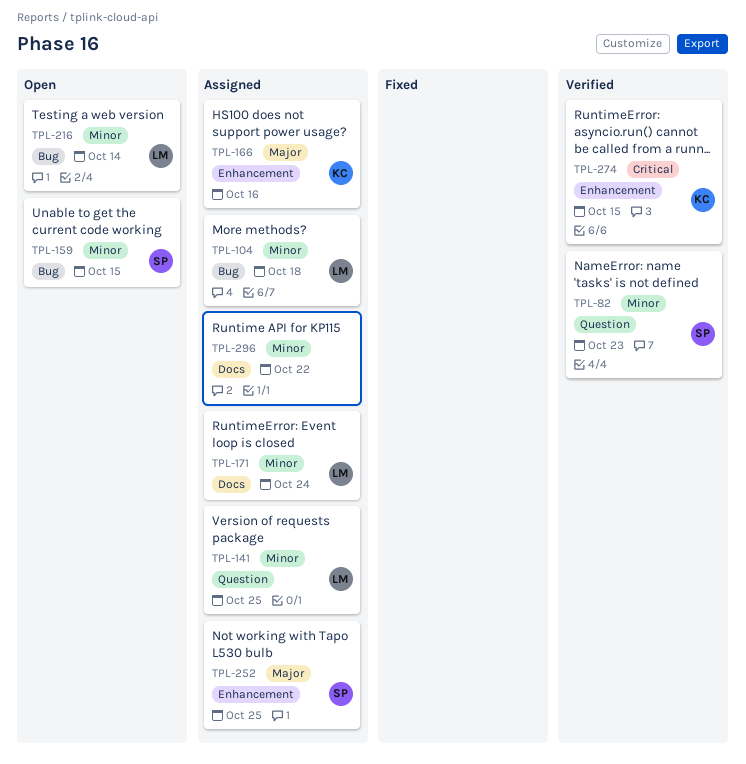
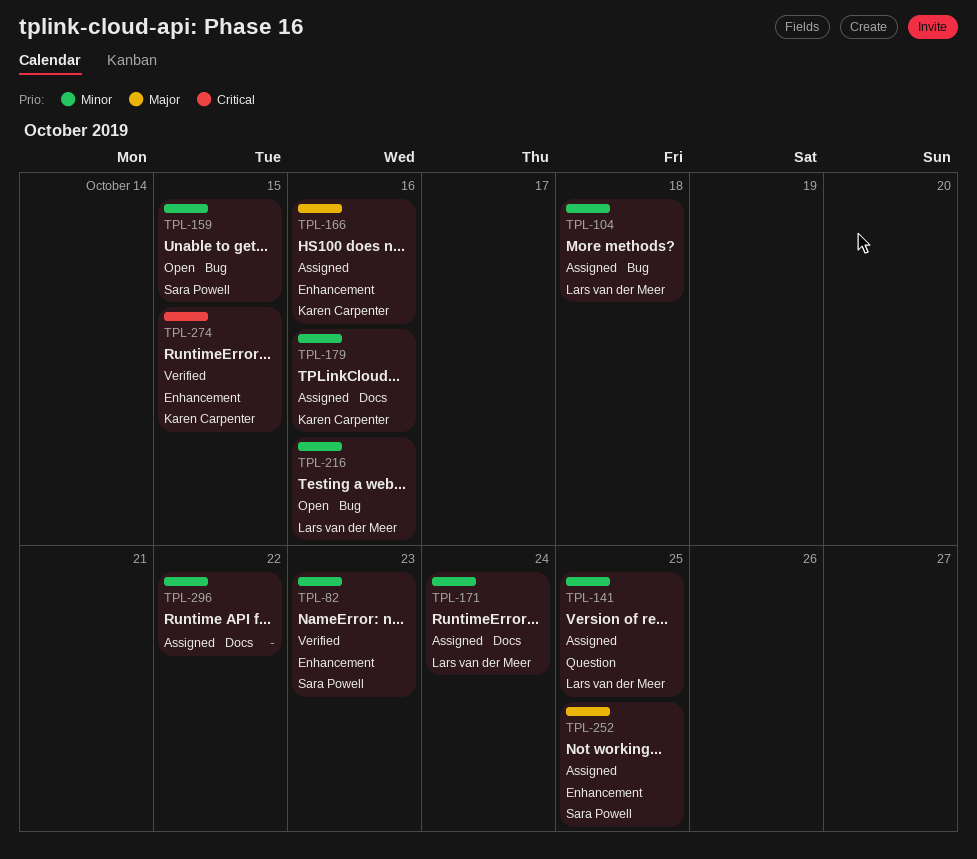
TPL-82, label: Question -> Enhancement
TPL-179: none -> present
TPL-216, due: Oct 14 -> Oct 16

